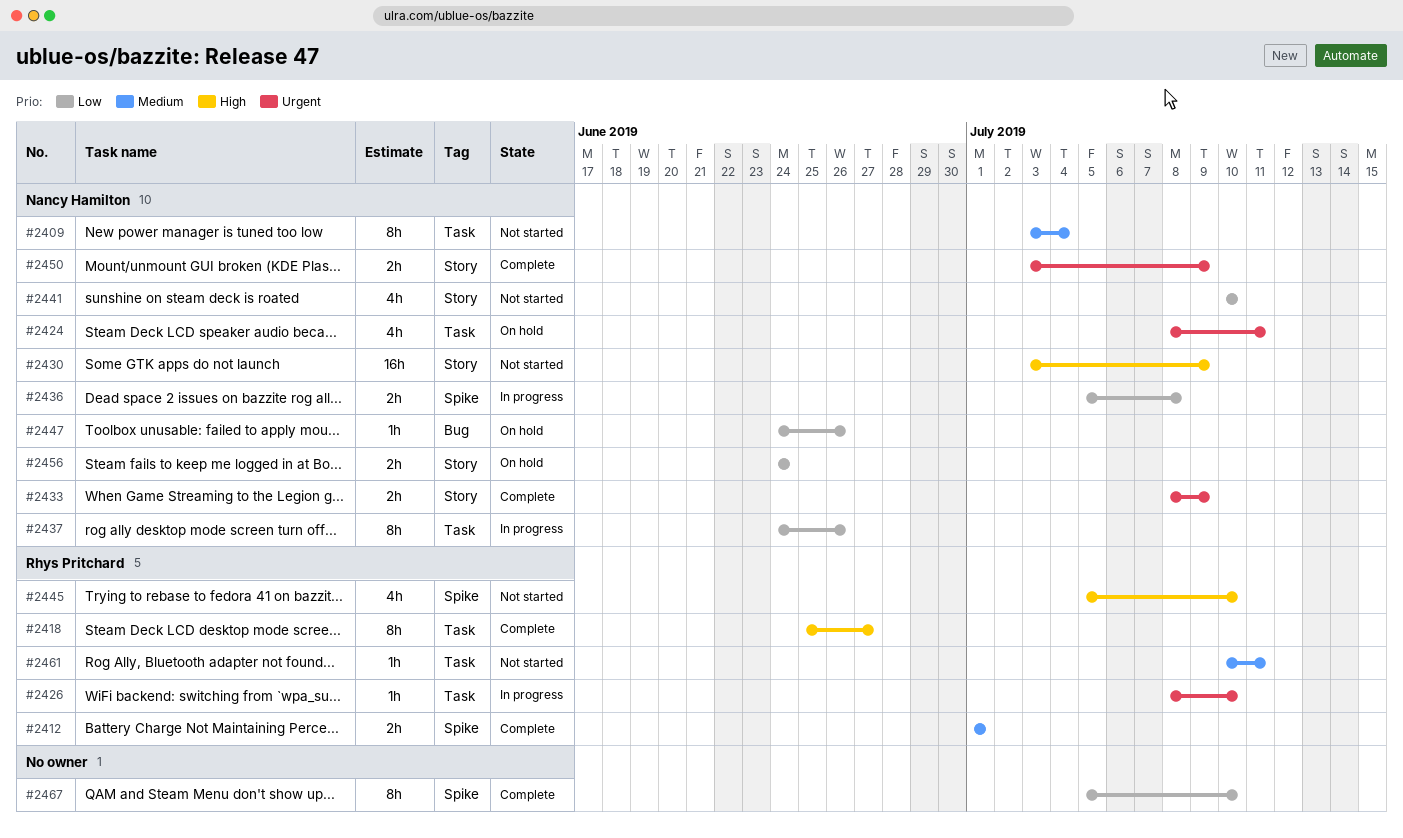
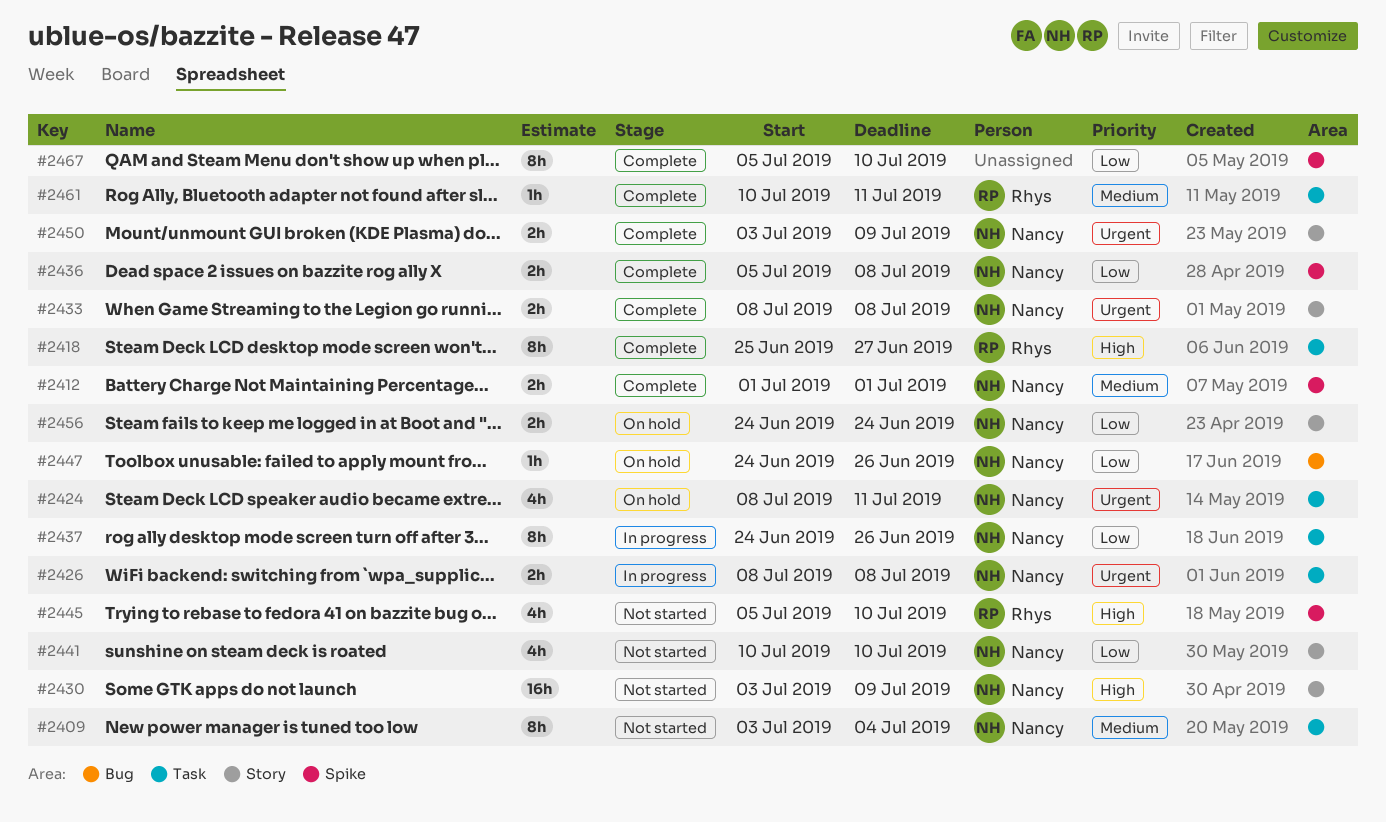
#2412, owner: Rhys Pritchard -> Nancy Hamilton
#2426, owner: Rhys Pritchard -> Nancy Hamilton
#2426, estimate: 1h -> 2h
#2426, due: Jul 10 -> Jul 8
#2433, due: Jul 9 -> Jul 8
#2436, status: In progress -> Complete
#2461, status: Not started -> Complete

